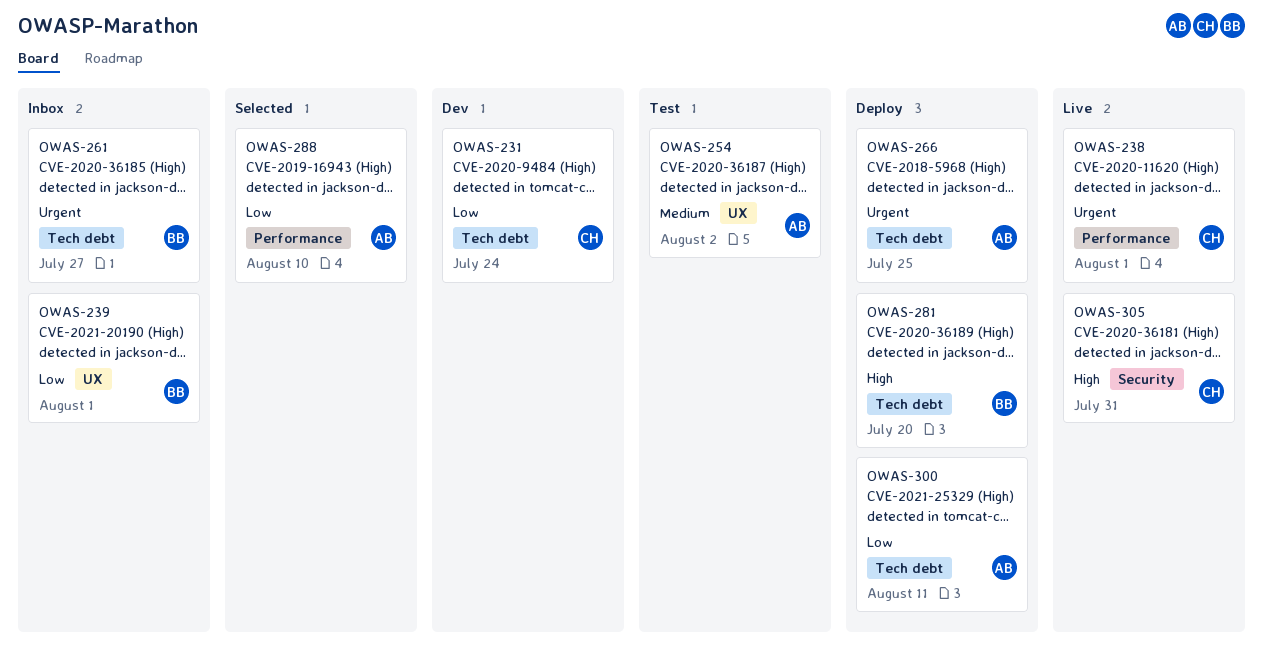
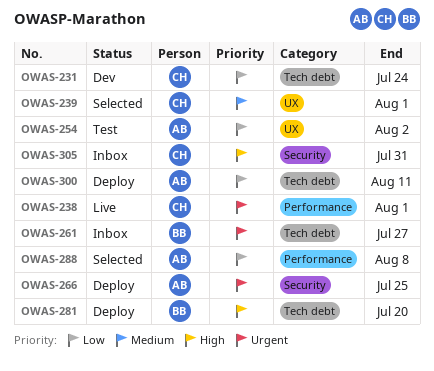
OWAS-239, status: Inbox -> Selected
OWAS-239, owner: BB -> CH
OWAS-239, priority: Low -> Medium
OWAS-254, priority: Medium -> Low
OWAS-266, label: Tech debt -> Security
OWAS-288, due: Aug 10 -> Aug 8
OWAS-305, status: Live -> Inbox

